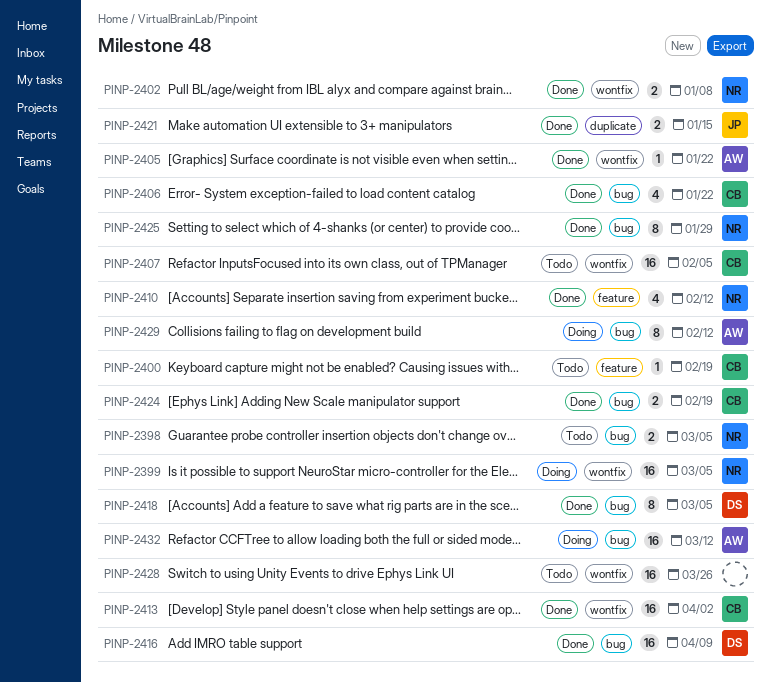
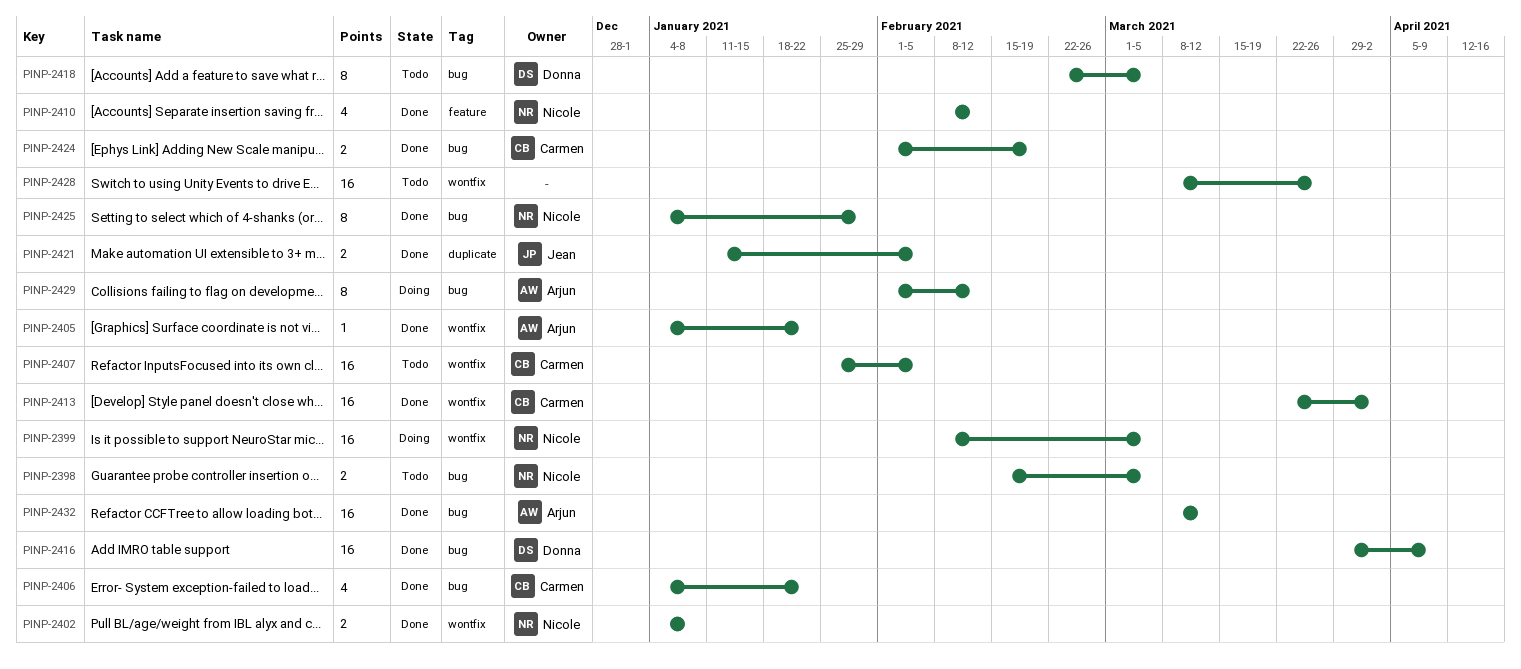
PINP-2400: present -> none
PINP-2418, status: Done -> Todo
PINP-2421, due: Jan 15 -> Feb 5
PINP-2432, status: Doing -> Done

